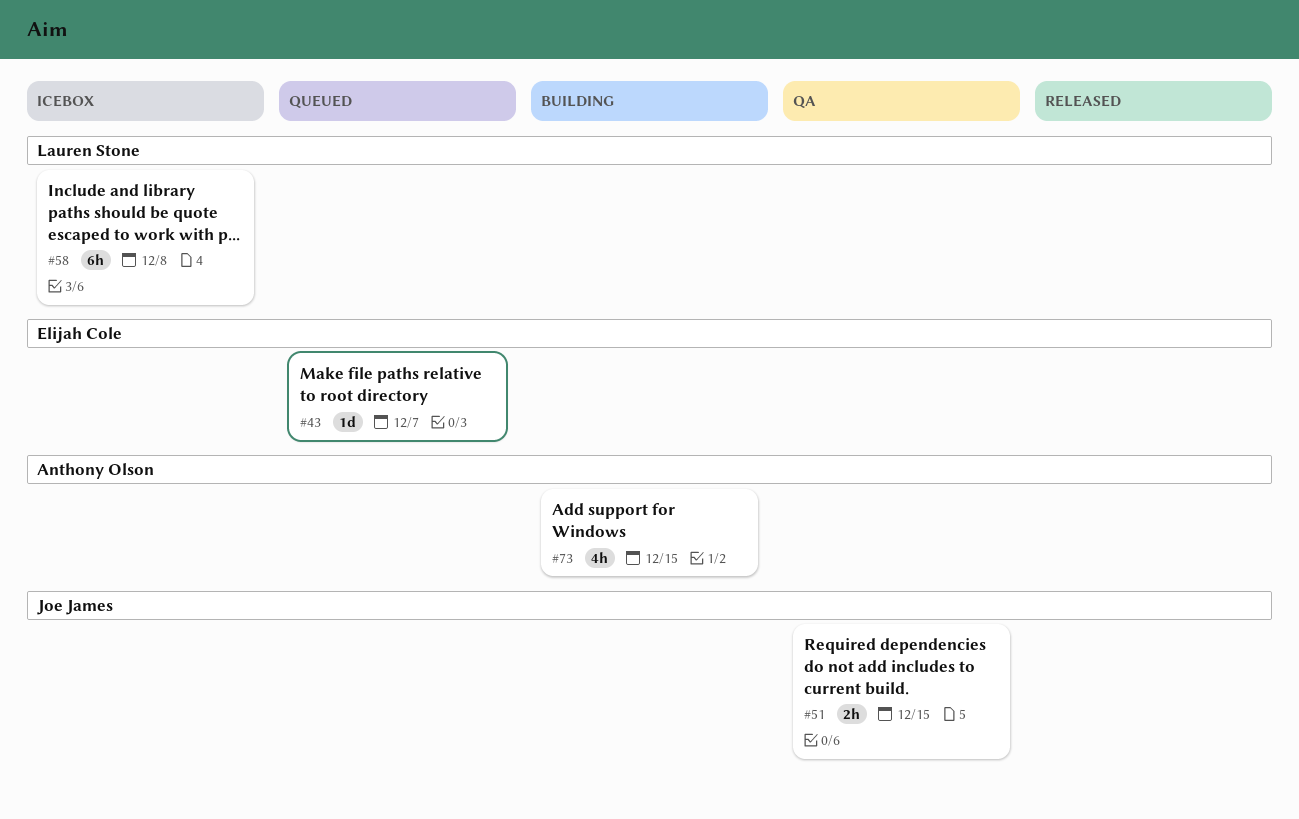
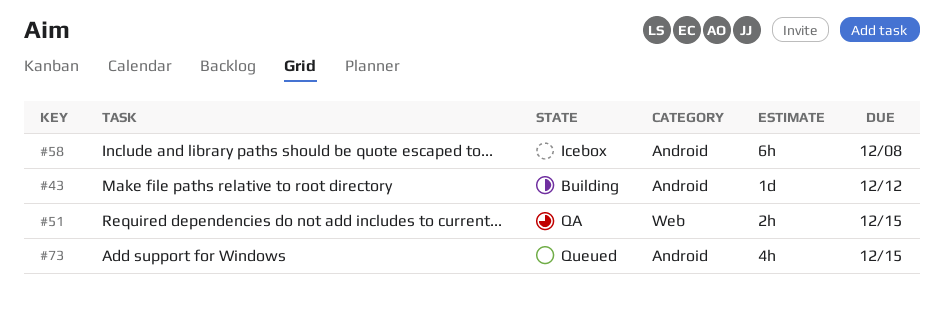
#43, status: Queued -> Building
#43, due: Dec 7 -> Dec 12
#73, status: Building -> Queued

